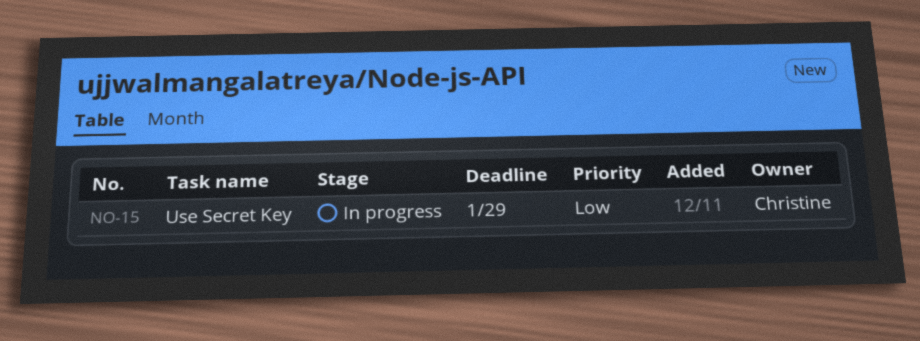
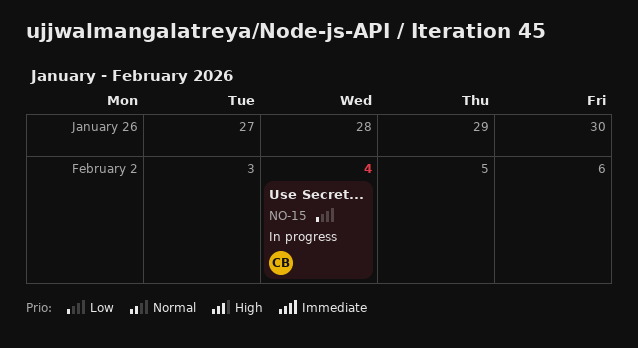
NO-15, due: Jan 29 -> Feb 4

